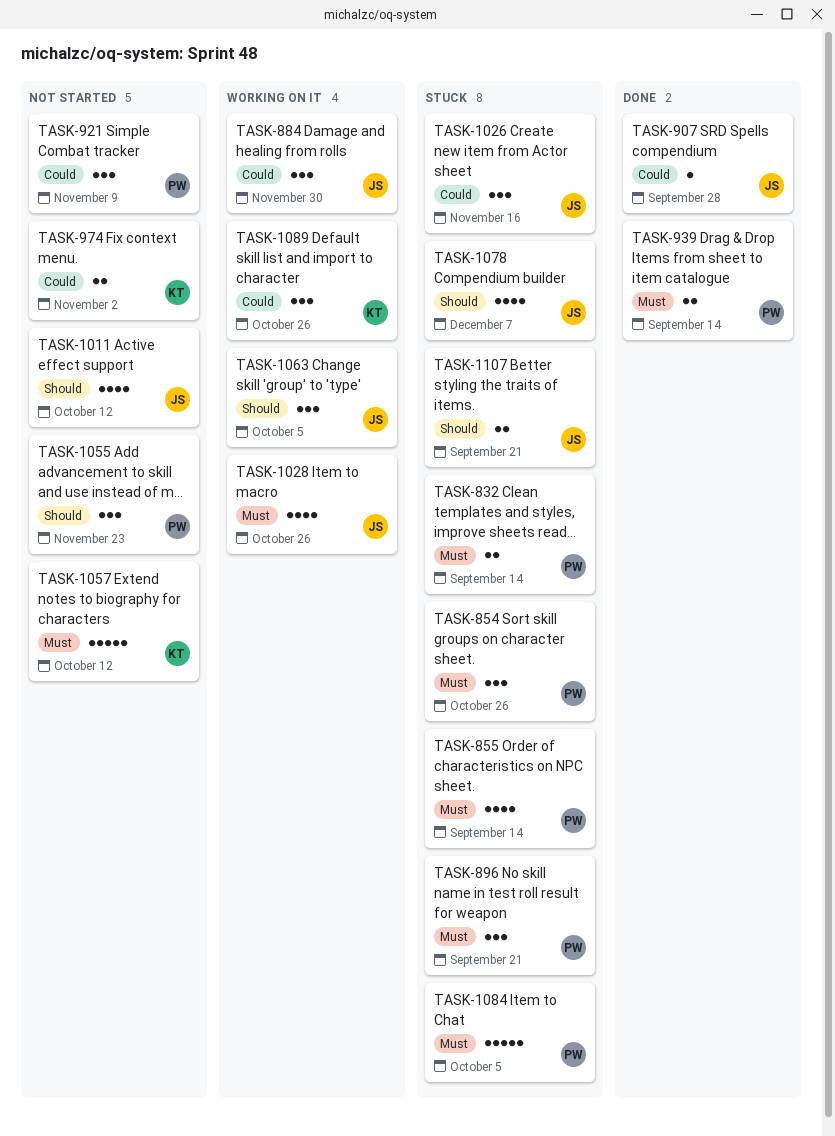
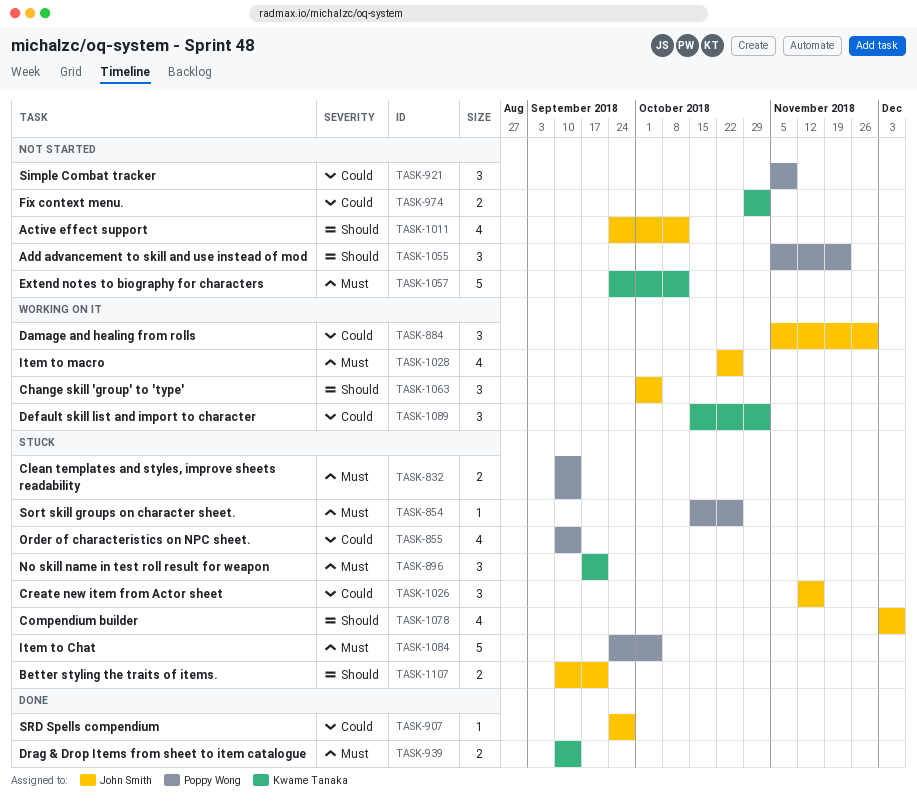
TASK-854, estimate: 3 -> 1
TASK-855, priority: Must -> Could
TASK-896, owner: Poppy Wong -> Kwame Tanaka
TASK-939, owner: Poppy Wong -> Kwame Tanaka
TASK-1089, due: Oct 26 -> Nov 2

